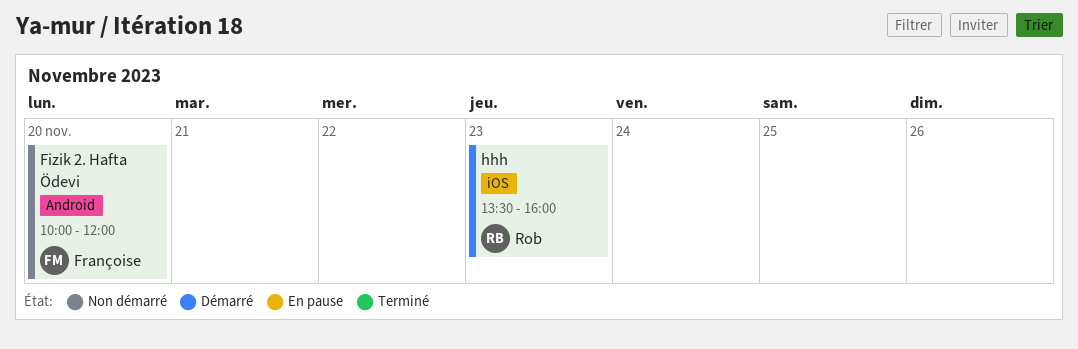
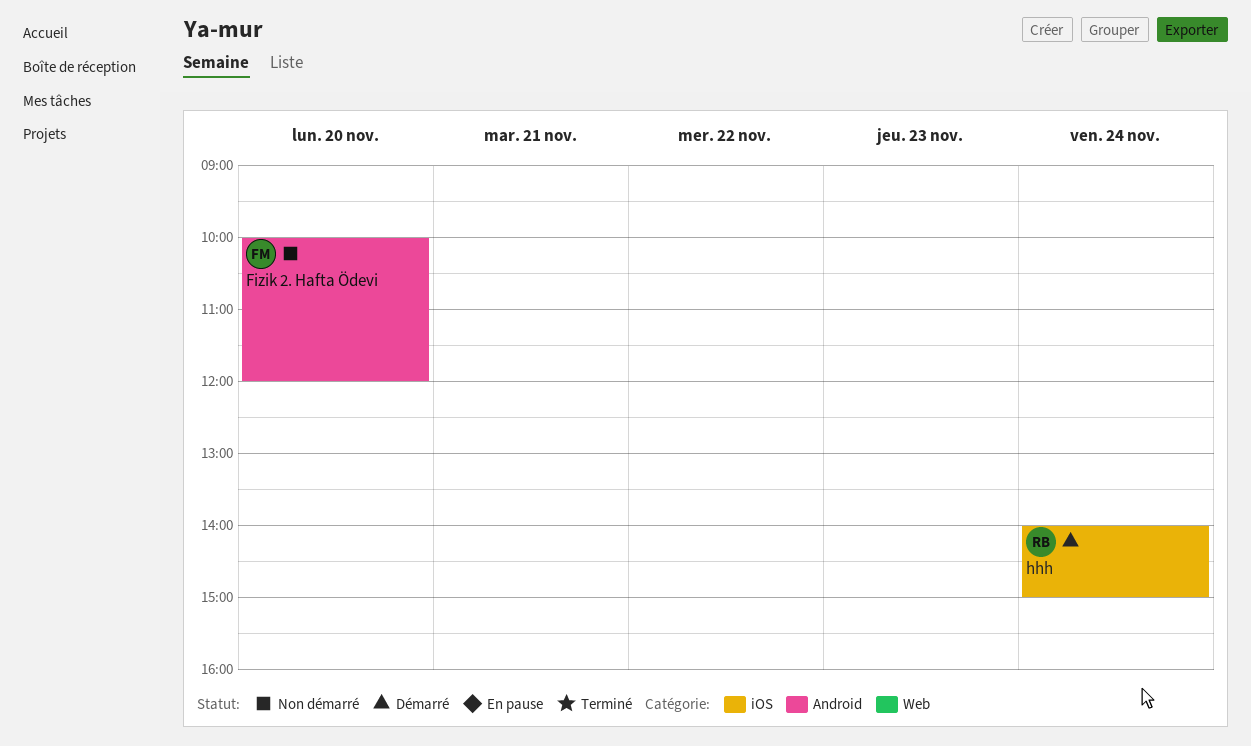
hhh, day: Nov 23 -> Nov 24
hhh, begins: 13:30 -> 14:00
hhh, ends: 16:00 -> 15:00

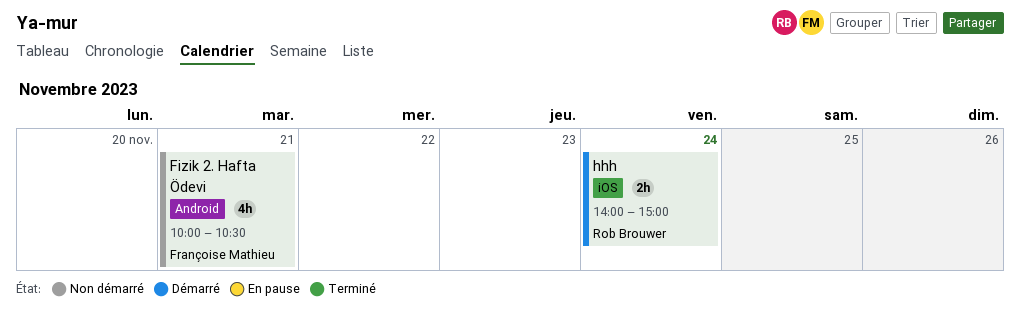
Fizik 2. Hafta Ödevi, day: Nov 20 -> Nov 21
Fizik 2. Hafta Ödevi, ends: 12:00 -> 10:30

